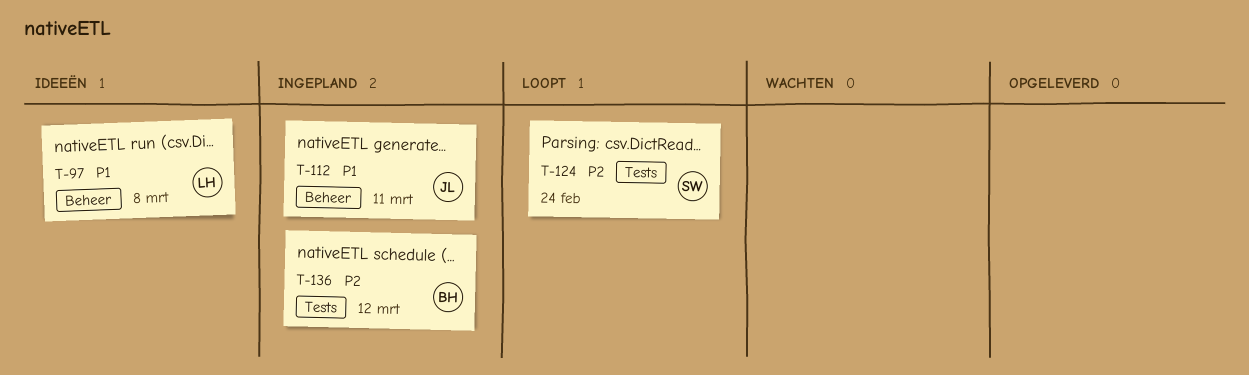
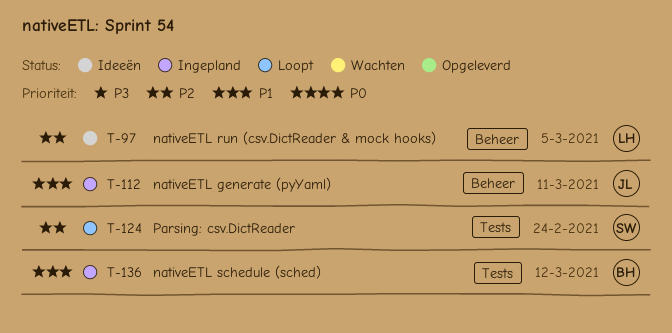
T-97, priority: P1 -> P2
T-97, due: Mar 8 -> Mar 5
T-136, priority: P2 -> P1

